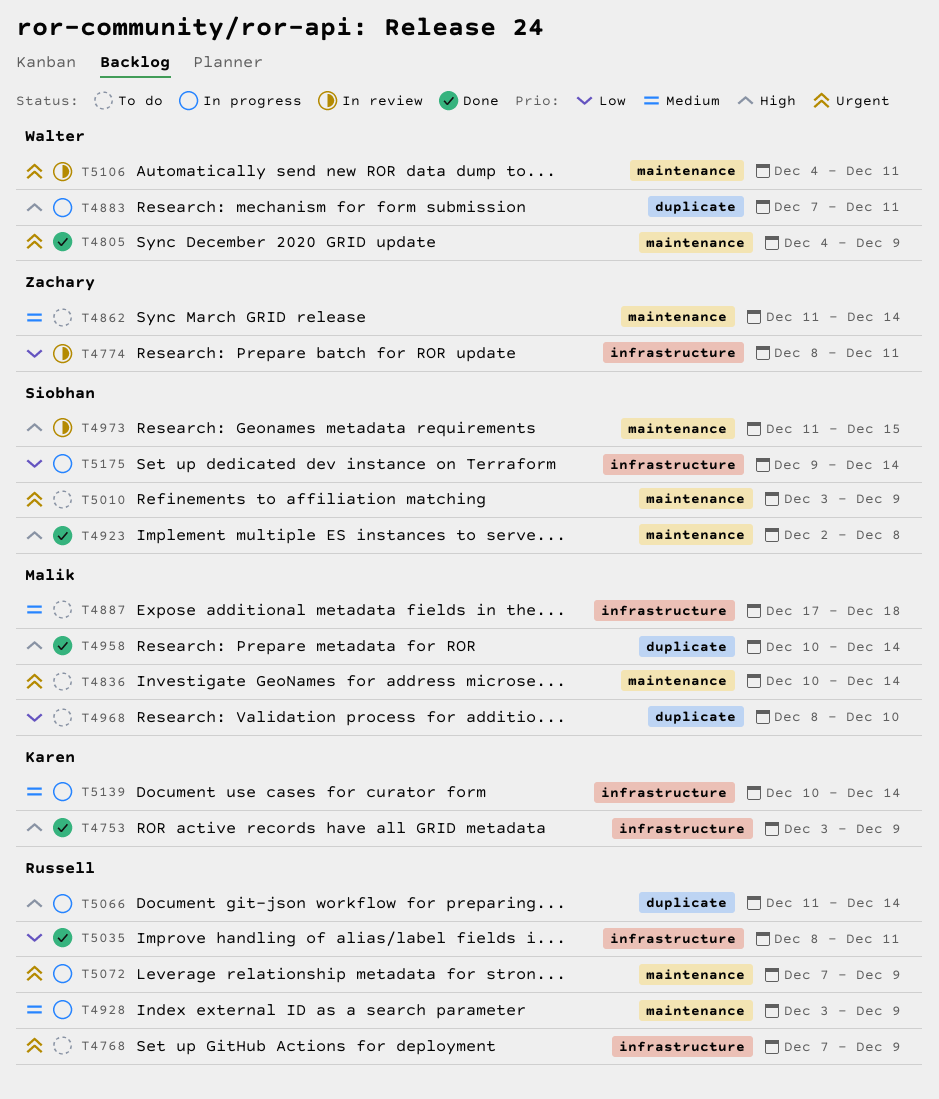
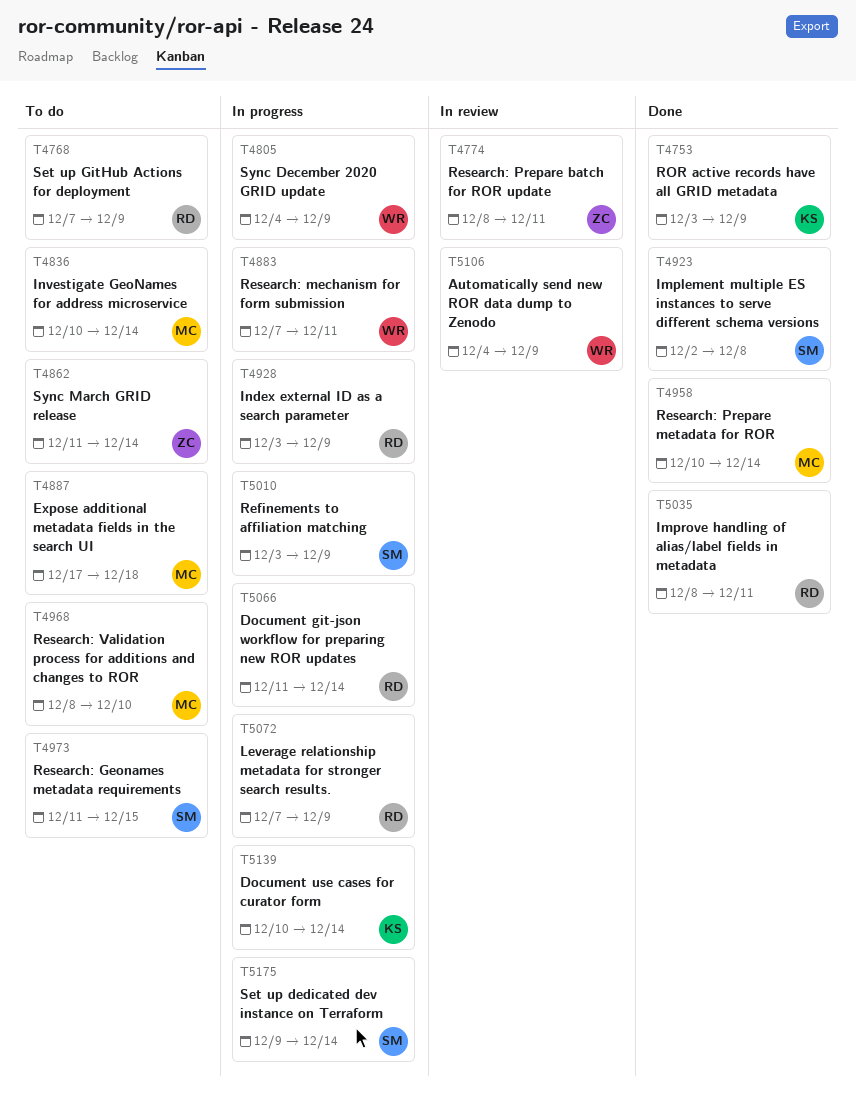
T4805, status: Done -> In progress
T4973, status: In review -> To do
T5010, status: To do -> In progress
T5106, due: Dec 11 -> Dec 9

